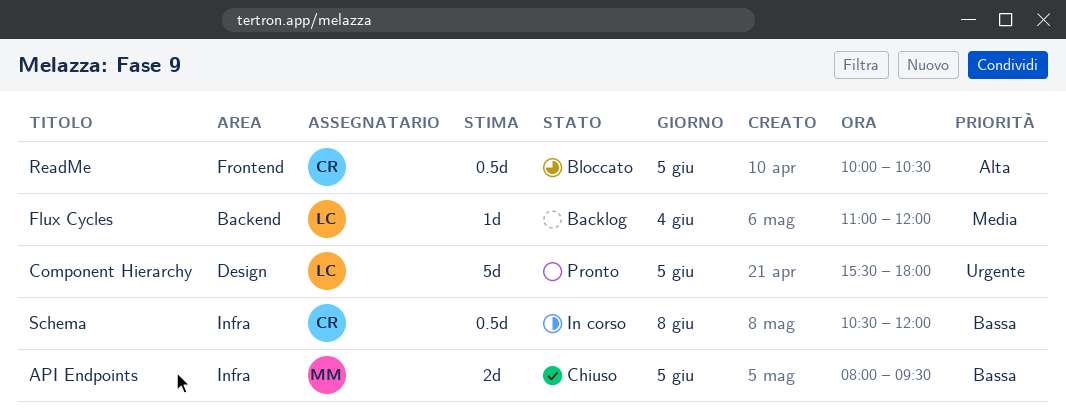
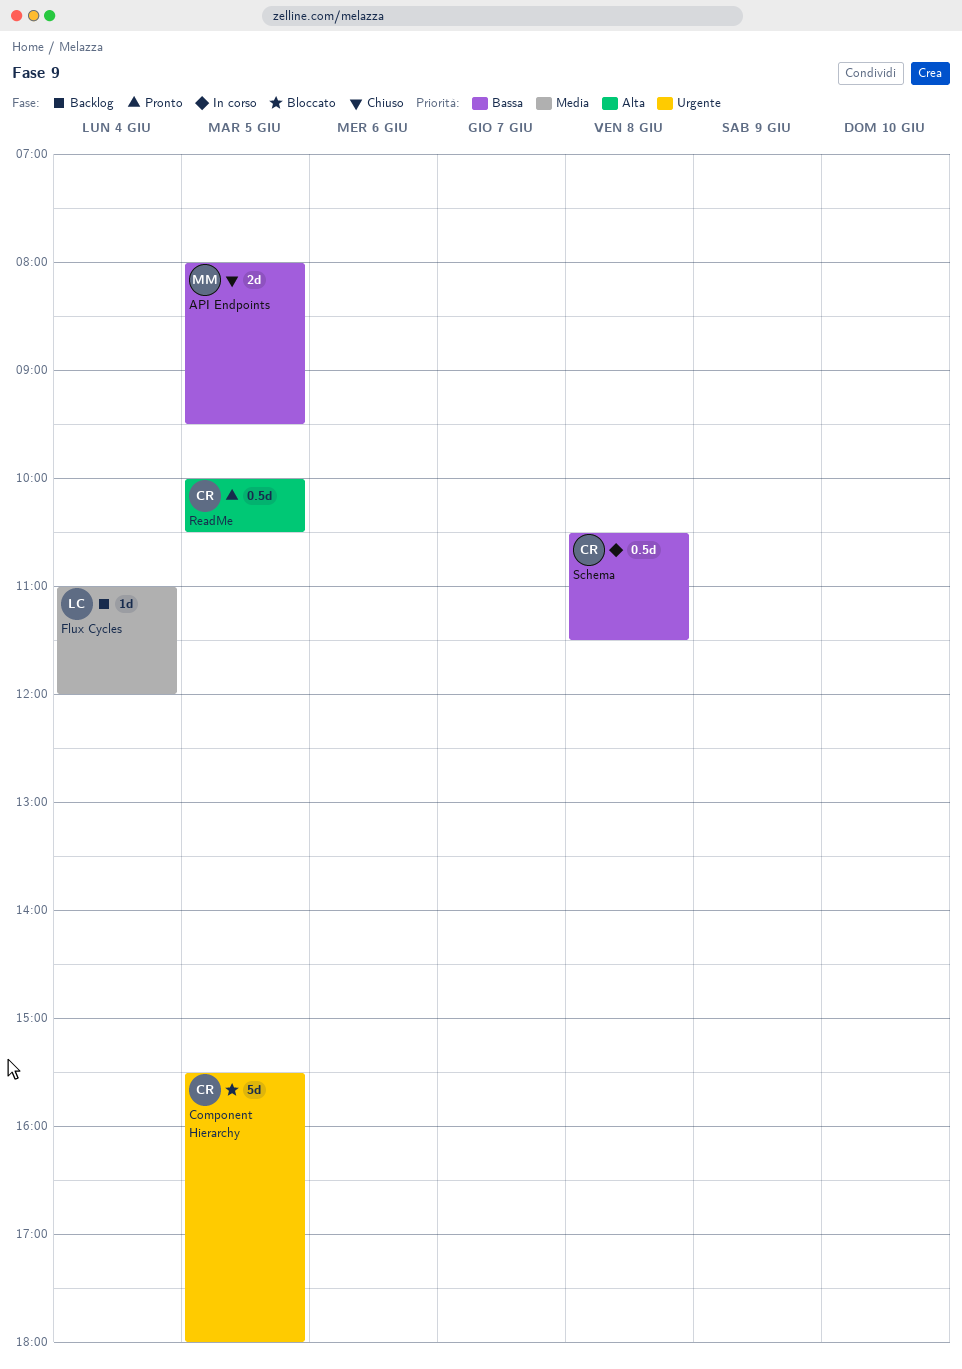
Component Hierarchy, status: Pronto -> Bloccato
Component Hierarchy, owner: LC -> CR
ReadMe, status: Bloccato -> Pronto
Schema, ends: 12:00 -> 11:30

